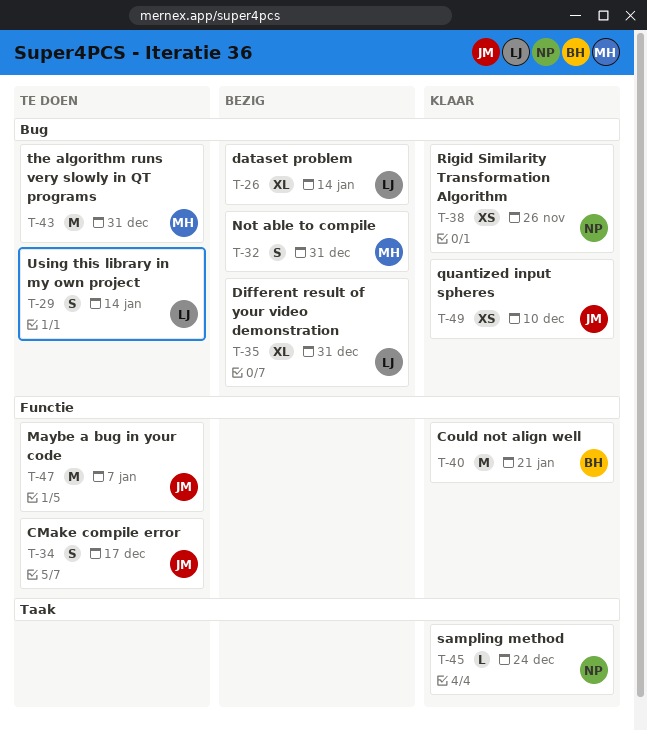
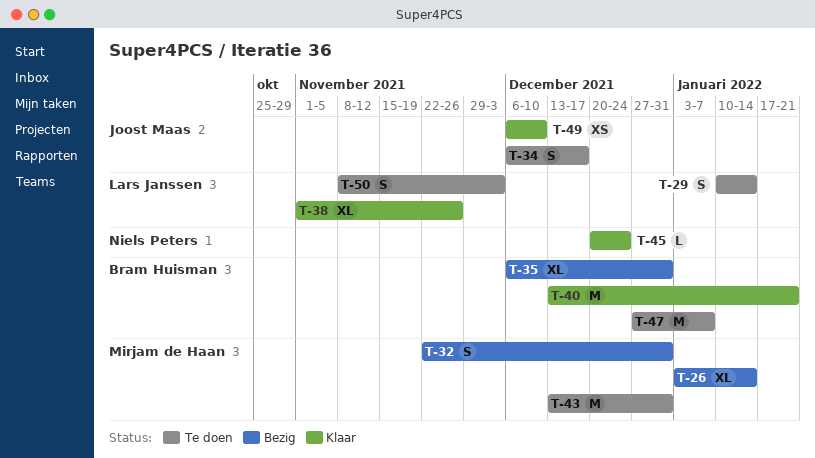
T-26, owner: Lars Janssen -> Mirjam de Haan
T-35, owner: Lars Janssen -> Bram Huisman
T-38, owner: Niels Peters -> Lars Janssen
T-38, estimate: XS -> XL
T-47, owner: Joost Maas -> Bram Huisman
T-50: none -> present

